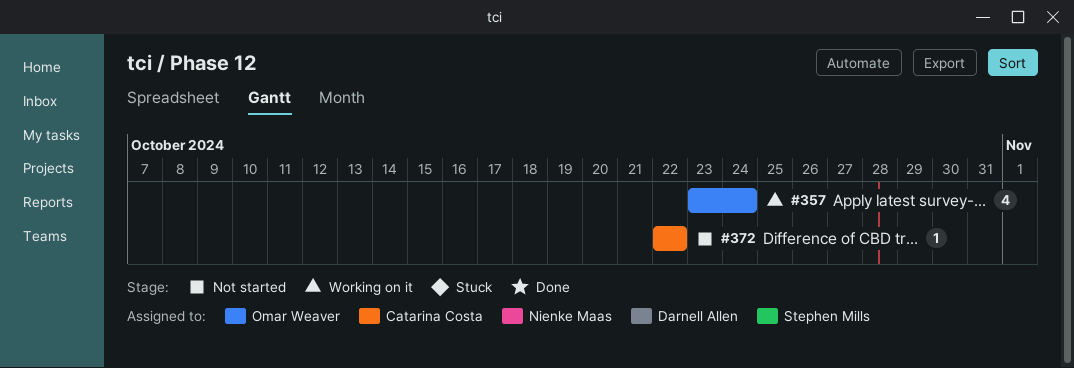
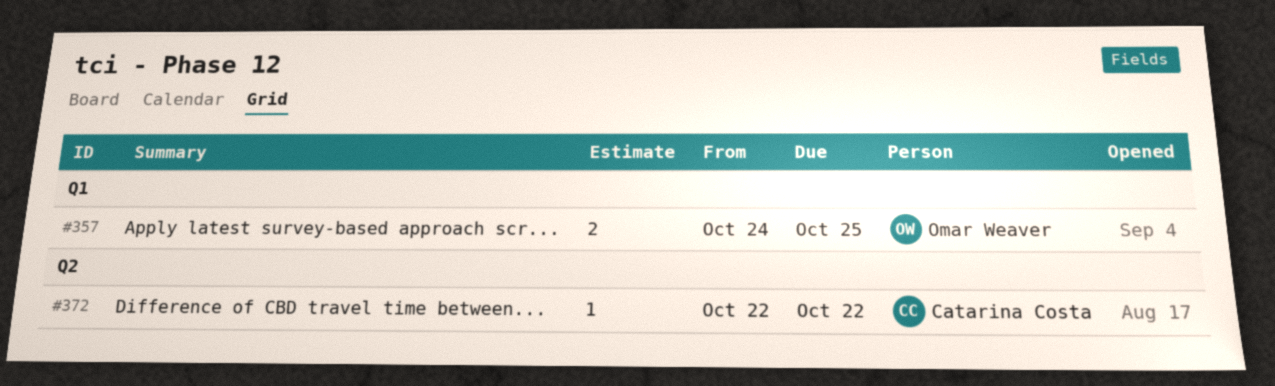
#357, estimate: 4 -> 2
#357, start: Oct 23 -> Oct 24
#357, due: Oct 24 -> Oct 25

